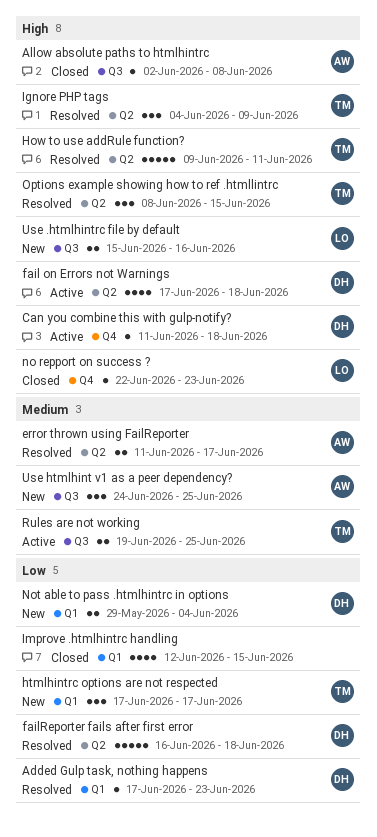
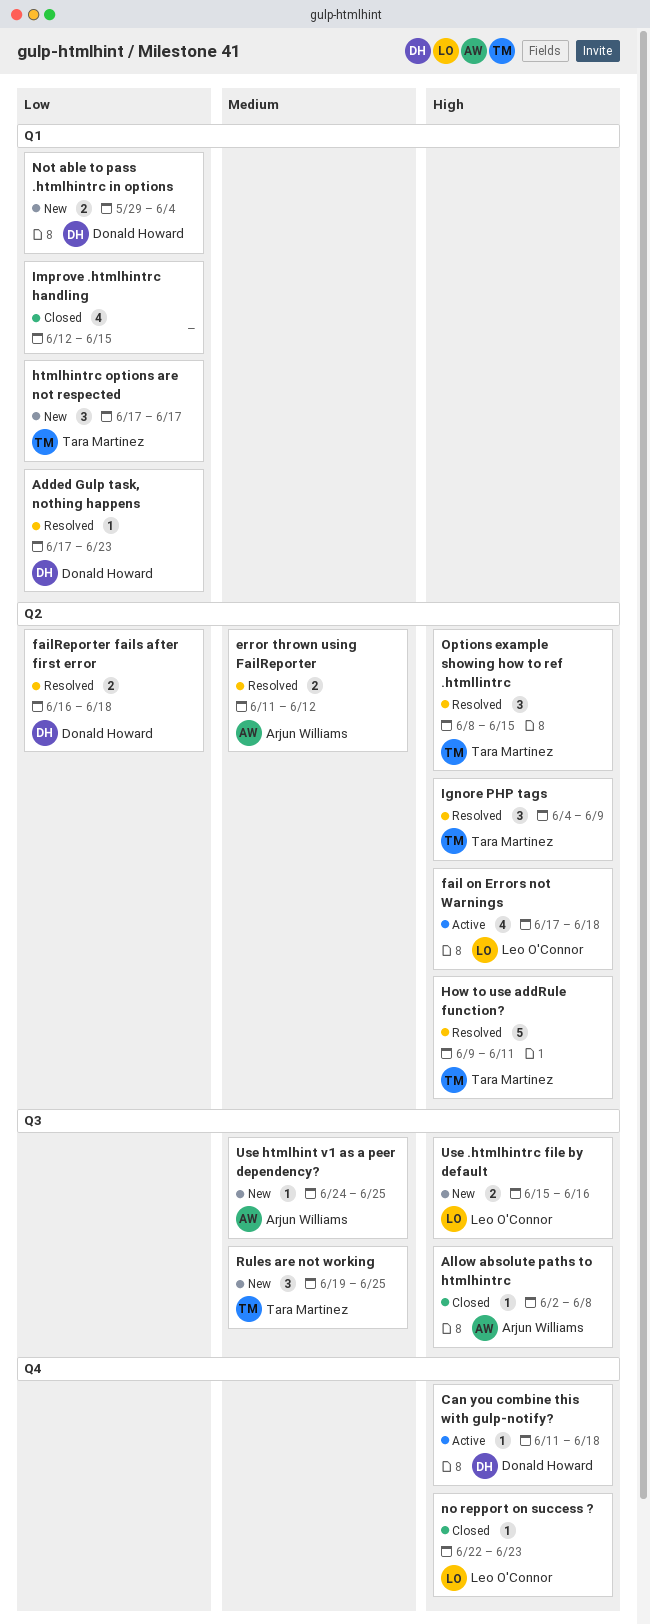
error thrown using FailReporter, due: Jun 17 -> Jun 12
fail on Errors not Warnings, owner: Donald Howard -> Leo O'Connor
failReporter fails after first error, estimate: 5 -> 2
Rules are not working, status: Active -> New
Rules are not working, estimate: 2 -> 3
Use htmlhint v1 as a peer dependency?, estimate: 3 -> 1

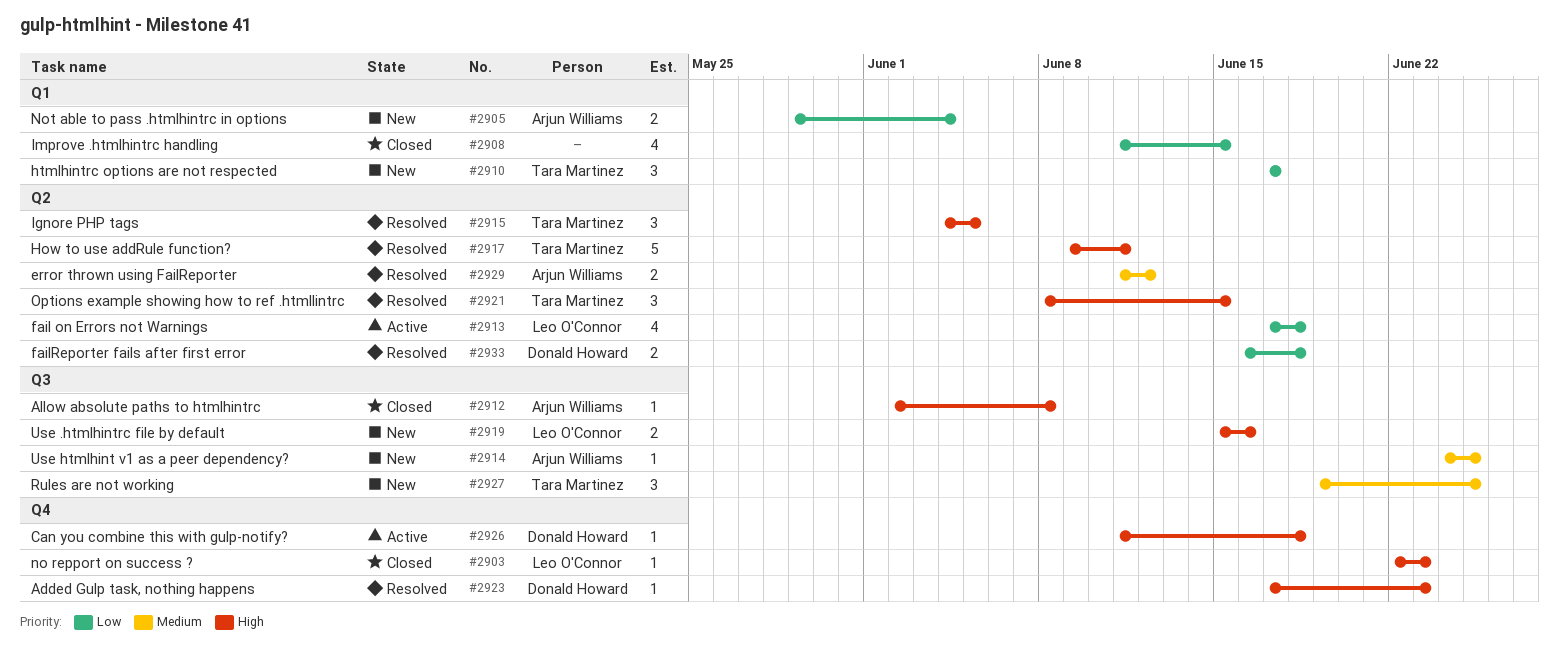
Added Gulp task, nothing happens, priority: Low -> High
Added Gulp task, nothing happens, label: Q1 -> Q4
fail on Errors not Warnings, priority: High -> Low
Ignore PHP tags, due: Jun 9 -> Jun 5
Improve .htmlhintrc handling, start: Jun 12 -> Jun 11
Not able to pass .htmlhintrc in options, owner: Donald Howard -> Arjun Williams

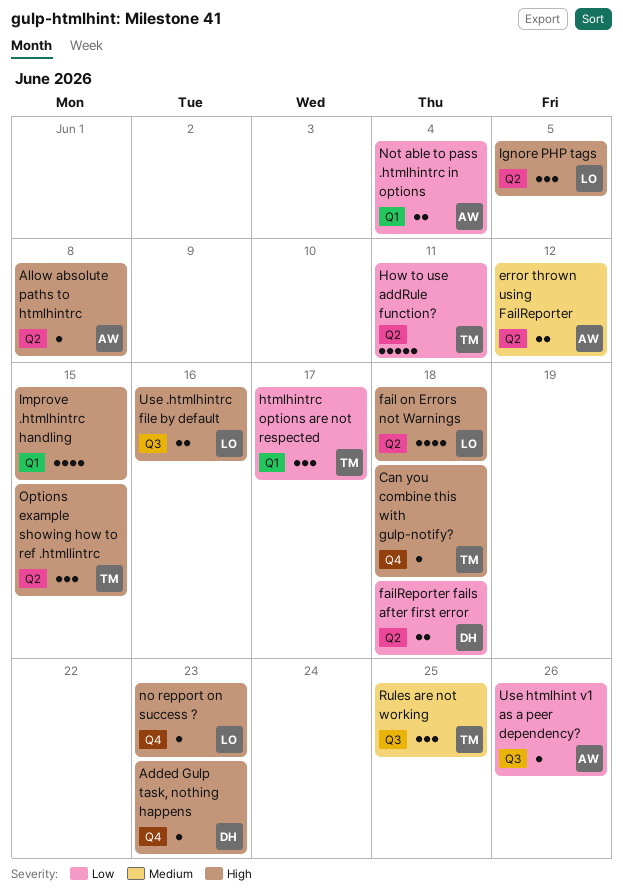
Allow absolute paths to htmlhintrc, label: Q3 -> Q2
Can you combine this with gulp-notify?, owner: Donald Howard -> Tara Martinez
fail on Errors not Warnings, priority: Low -> High
How to use addRule function?, priority: High -> Low
Ignore PHP tags, owner: Tara Martinez -> Leo O'Connor
Improve .htmlhintrc handling, priority: Low -> High
Use htmlhint v1 as a peer dependency?, priority: Medium -> Low
Use htmlhint v1 as a peer dependency?, due: Jun 25 -> Jun 26

